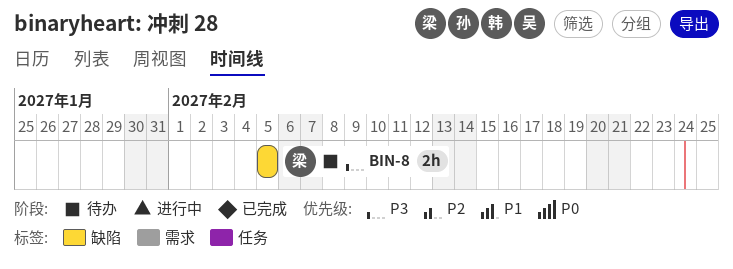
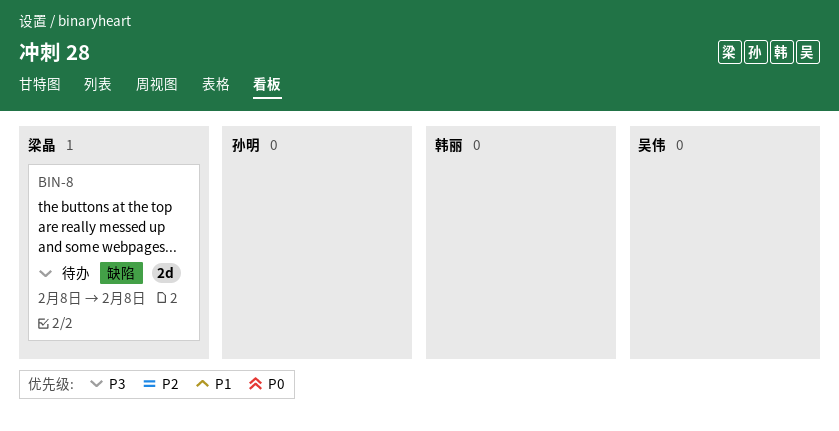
BIN-8, estimate: 2h -> 2d
BIN-8, start: Feb 5 -> Feb 8
BIN-8, due: Feb 5 -> Feb 8

